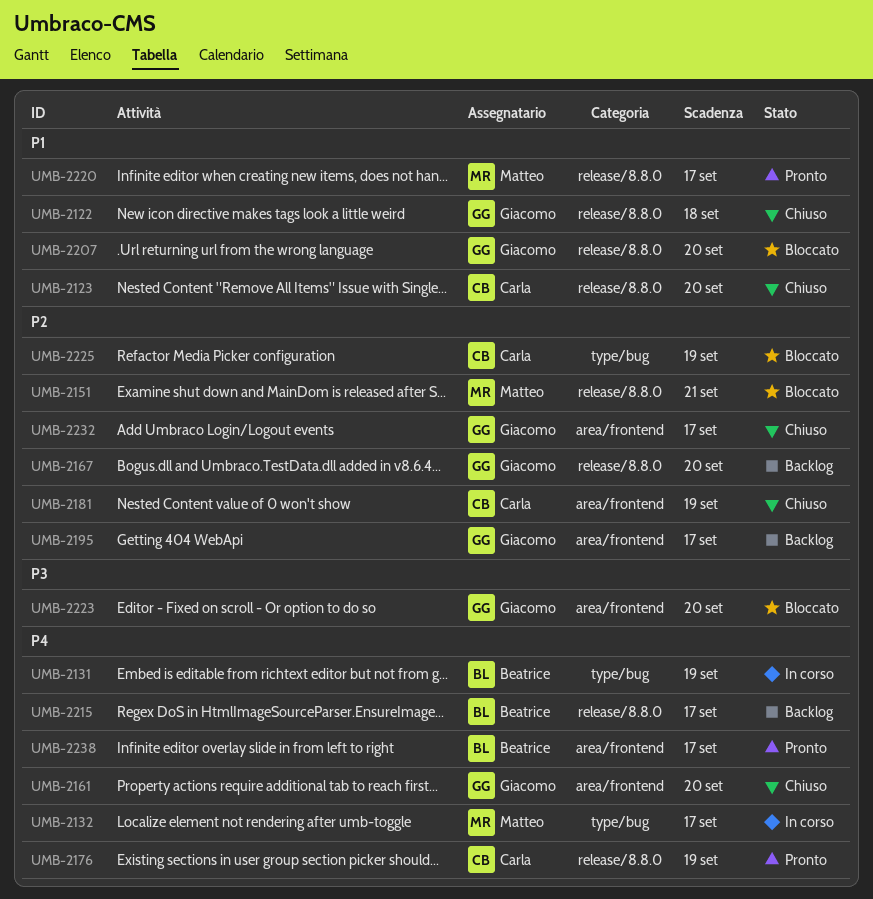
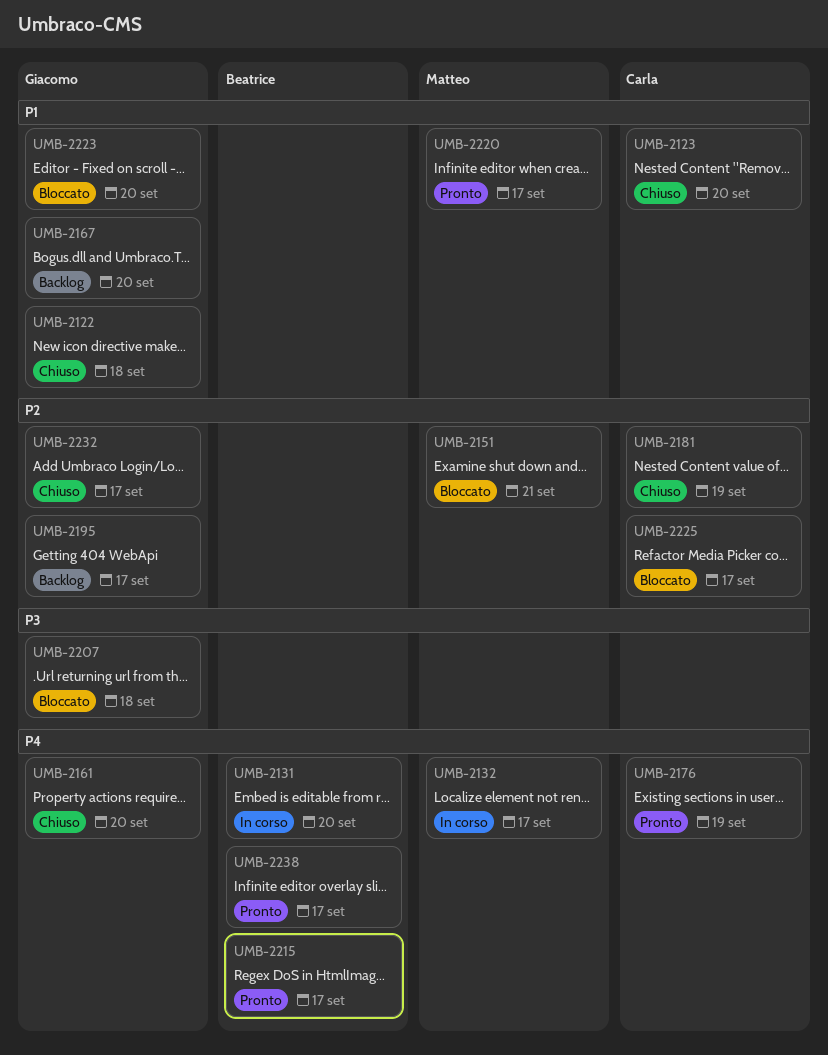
UMB-2131, due: Sep 19 -> Sep 20
UMB-2167, priority: P2 -> P1
UMB-2207, priority: P1 -> P3
UMB-2207, due: Sep 20 -> Sep 18
UMB-2215, status: Backlog -> Pronto
UMB-2223, priority: P3 -> P1
UMB-2225, due: Sep 19 -> Sep 17

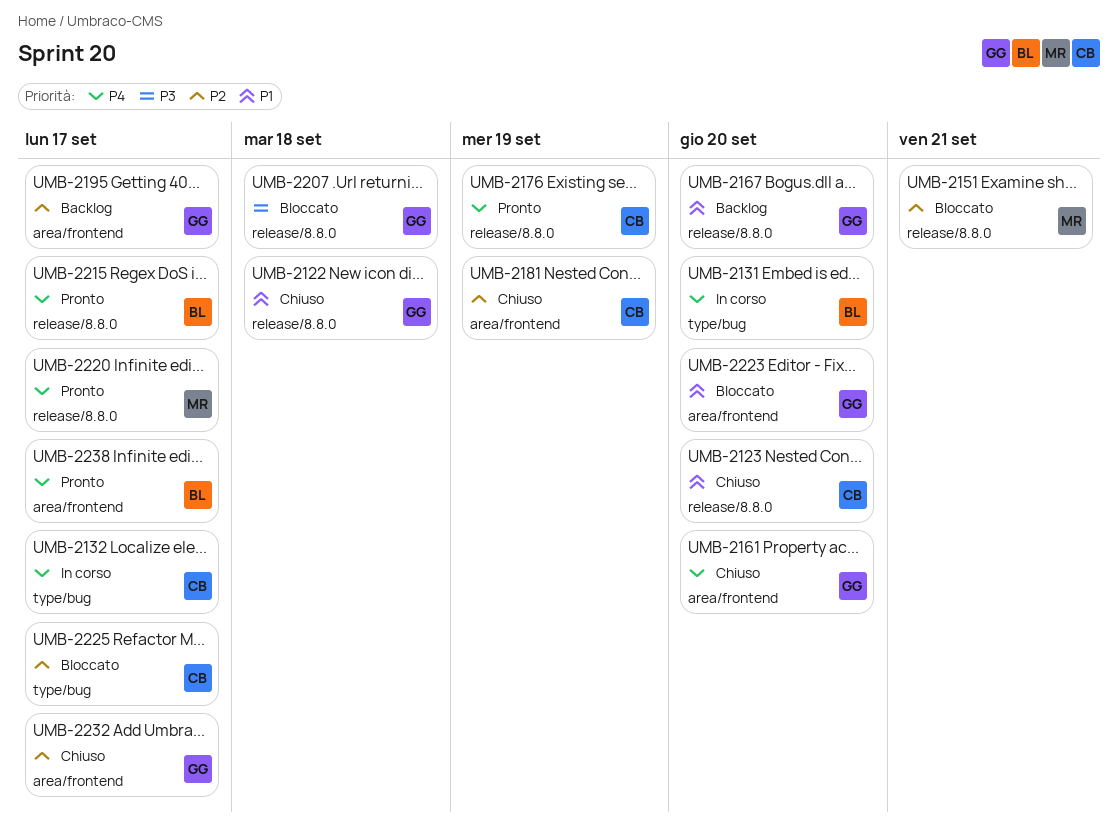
UMB-2132, owner: Matteo -> Carla
UMB-2220, priority: P1 -> P4

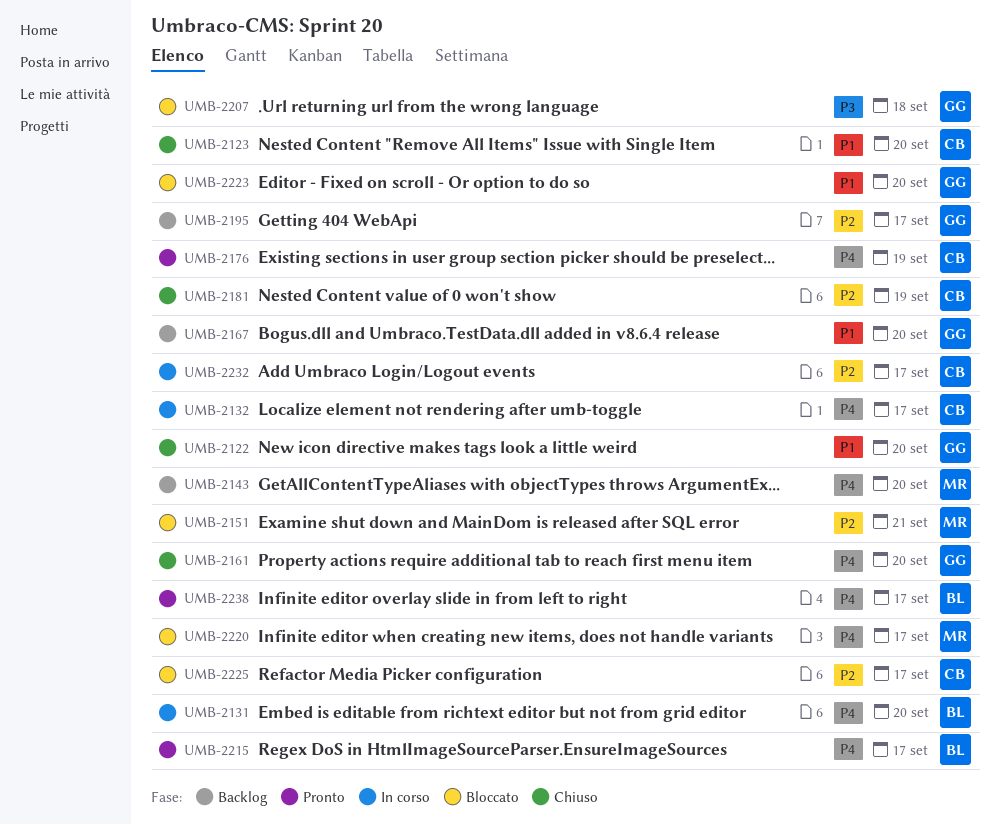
UMB-2122, due: Sep 18 -> Sep 20
UMB-2143: none -> present
UMB-2220, status: Pronto -> Bloccato
UMB-2232, status: Chiuso -> In corso
UMB-2232, owner: GG -> CB

